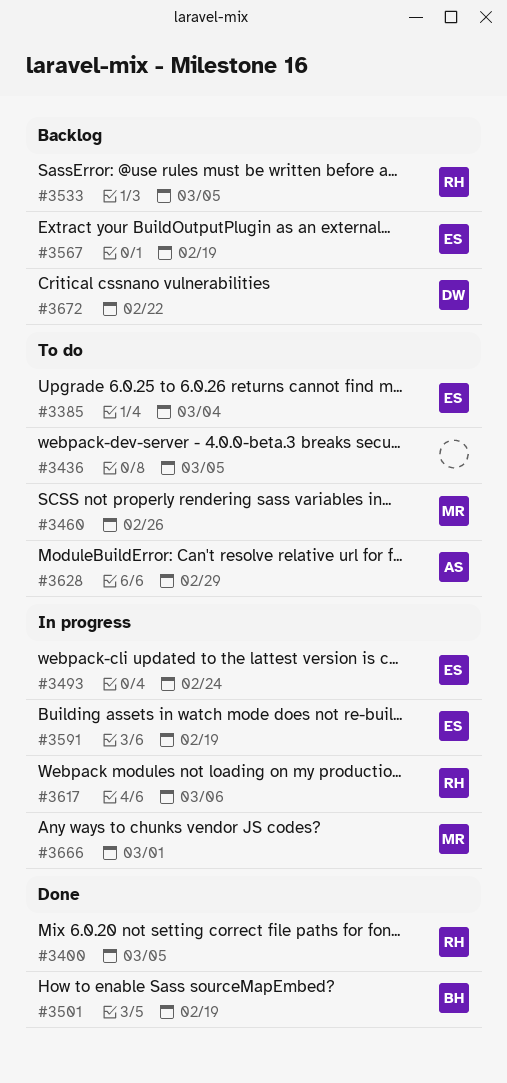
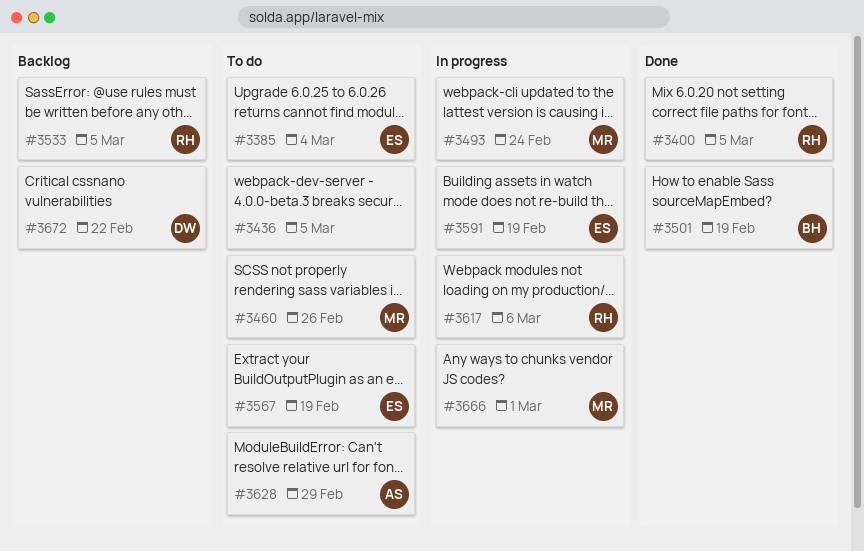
#3493, owner: ES -> MR
#3567, status: Backlog -> To do

